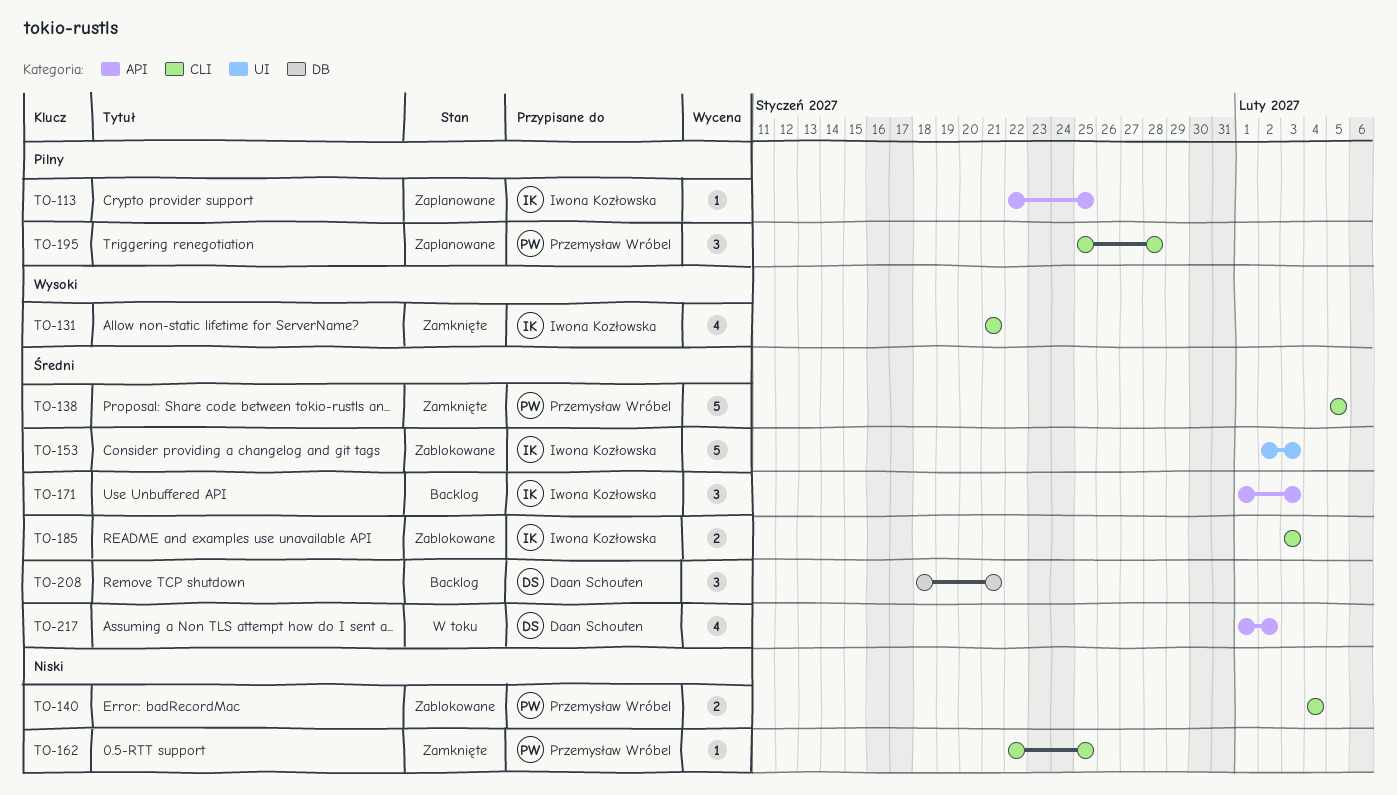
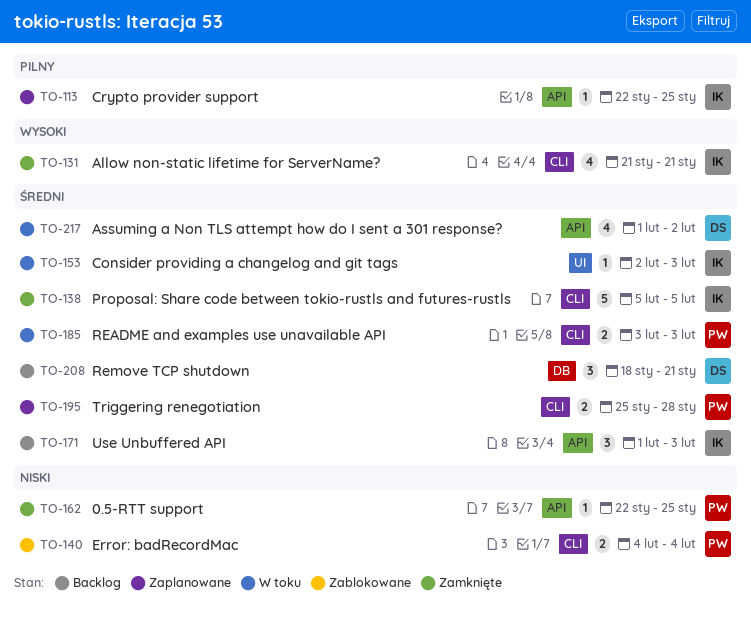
TO-138, owner: Przemysław Wróbel -> Iwona Kozłowska
TO-153, status: Zablokowane -> W toku
TO-153, estimate: 5 -> 1
TO-162, label: CLI -> API
TO-185, status: Zablokowane -> W toku
TO-185, owner: Iwona Kozłowska -> Przemysław Wróbel
TO-195, priority: Pilny -> Średni
TO-195, estimate: 3 -> 2

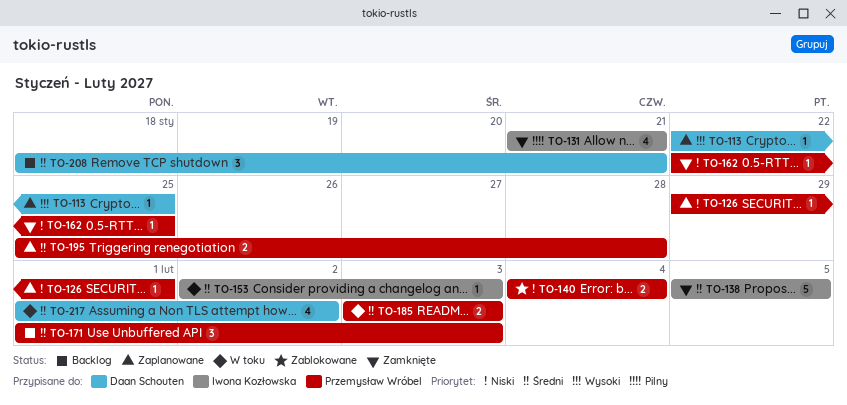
TO-113, owner: Iwona Kozłowska -> Daan Schouten
TO-113, priority: Pilny -> Wysoki
TO-126: none -> present
TO-131, priority: Wysoki -> Pilny
TO-171, owner: Iwona Kozłowska -> Przemysław Wróbel

